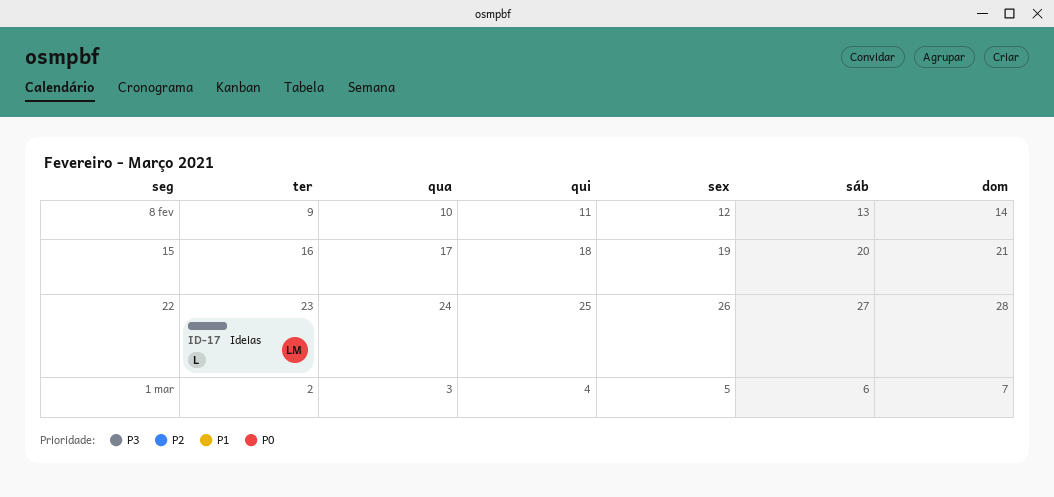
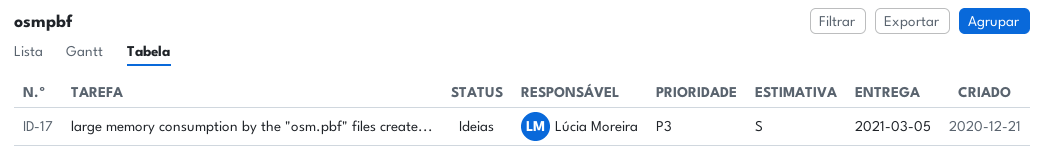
ID-17, estimate: L -> S
ID-17, due: Feb 23 -> Mar 5

